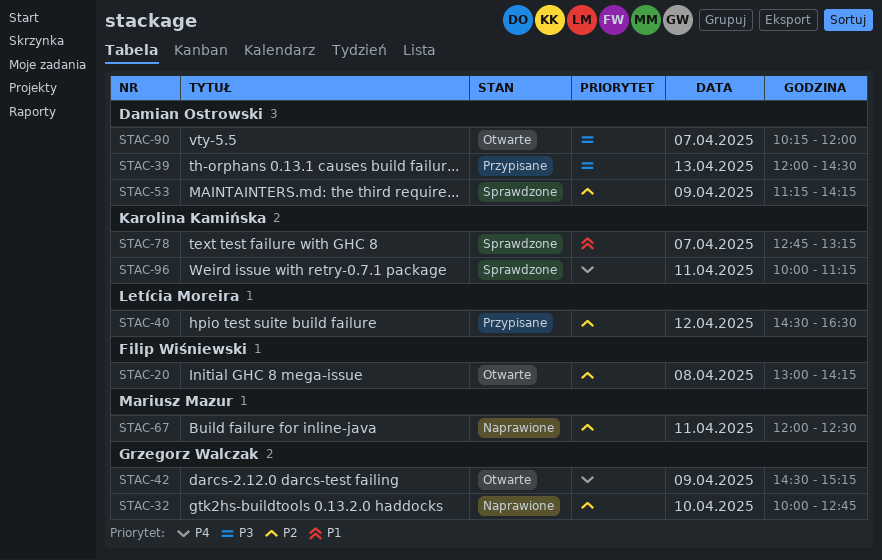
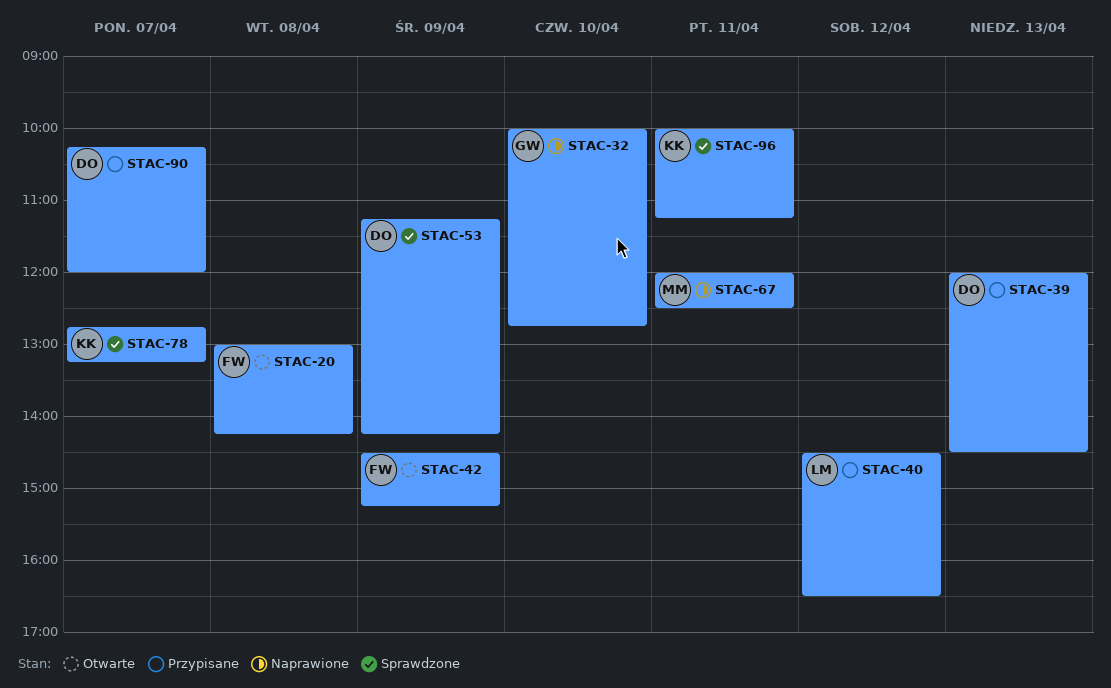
STAC-42, owner: Grzegorz Walczak -> Filip Wiśniewski
STAC-90, status: Otwarte -> Przypisane

